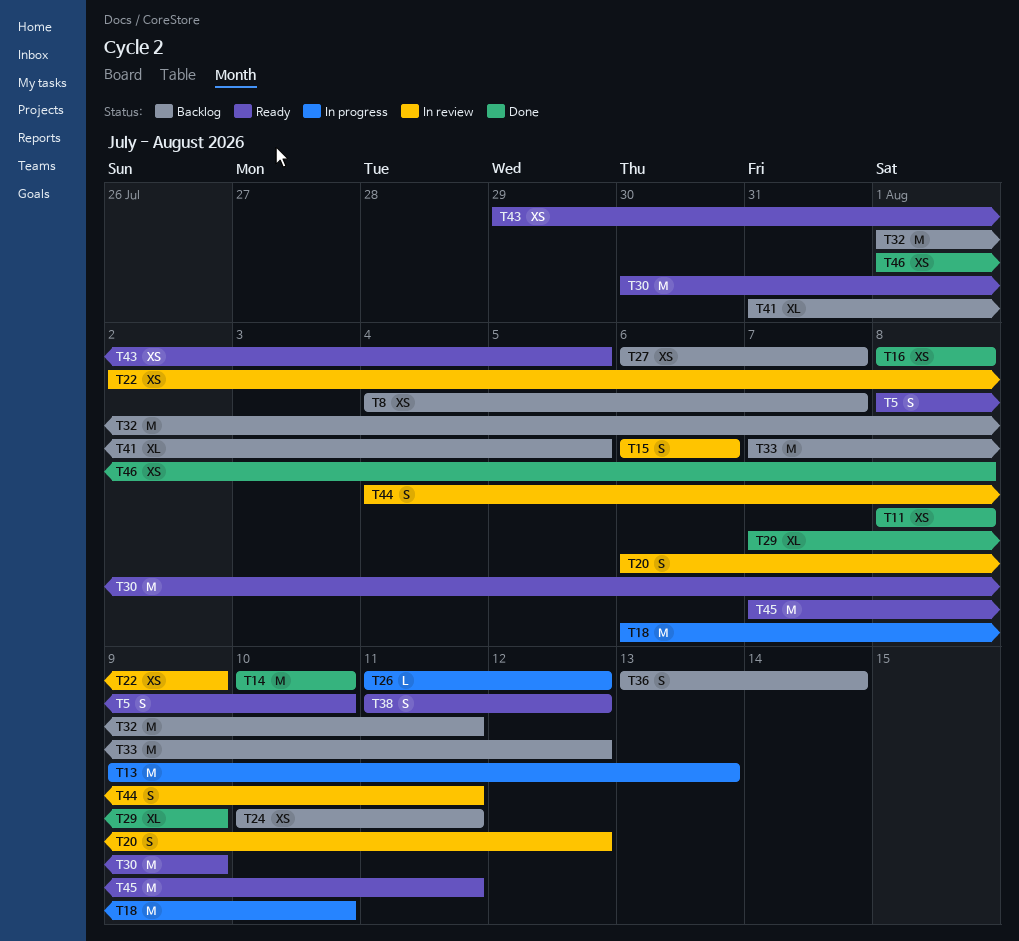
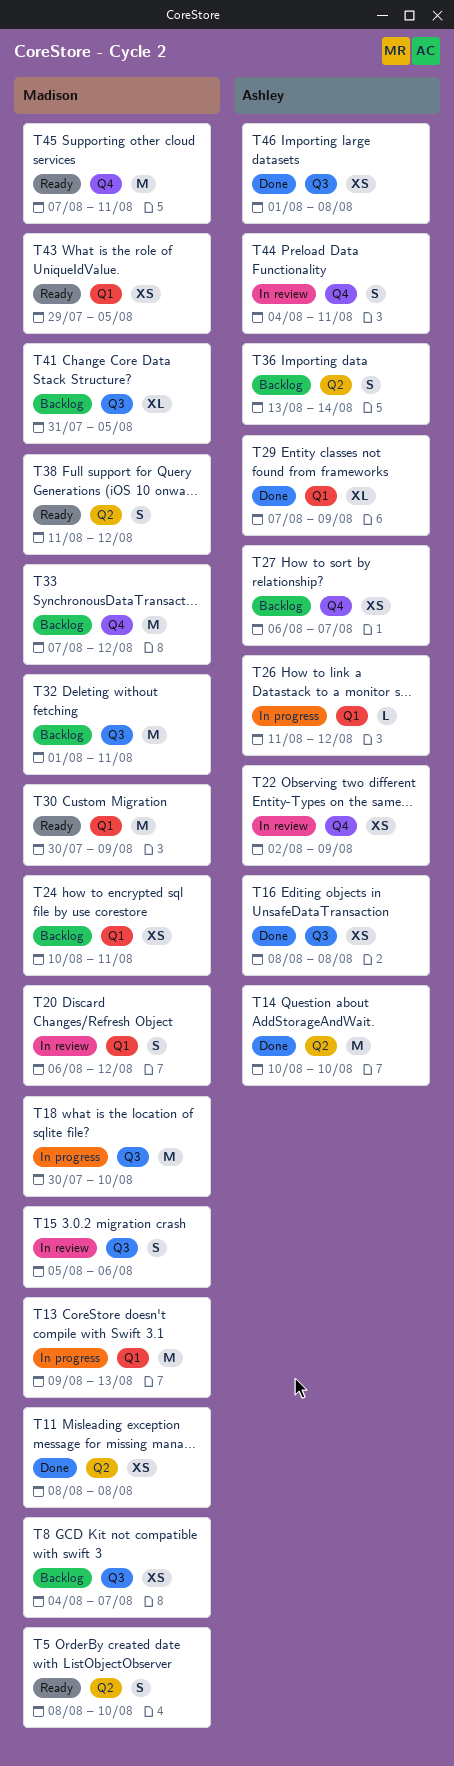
T15, start: Aug 6 -> Aug 5
T18, start: Aug 6 -> Jul 30

